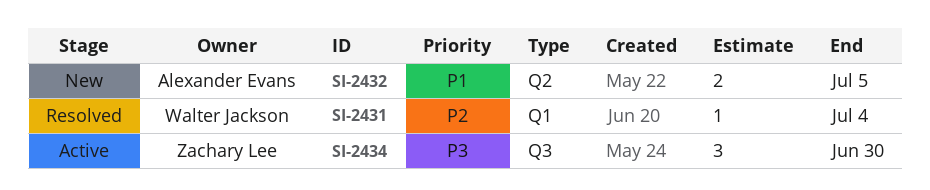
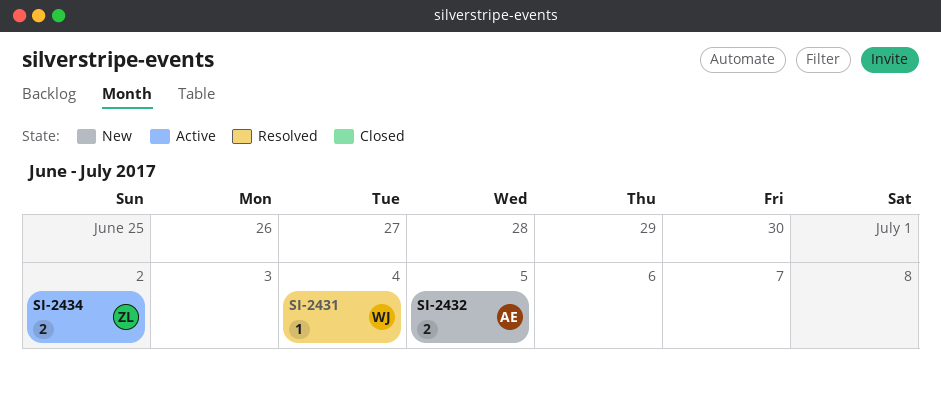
SI-2434, estimate: 3 -> 2
SI-2434, due: Jun 30 -> Jul 2

